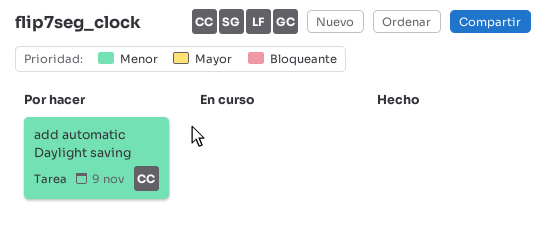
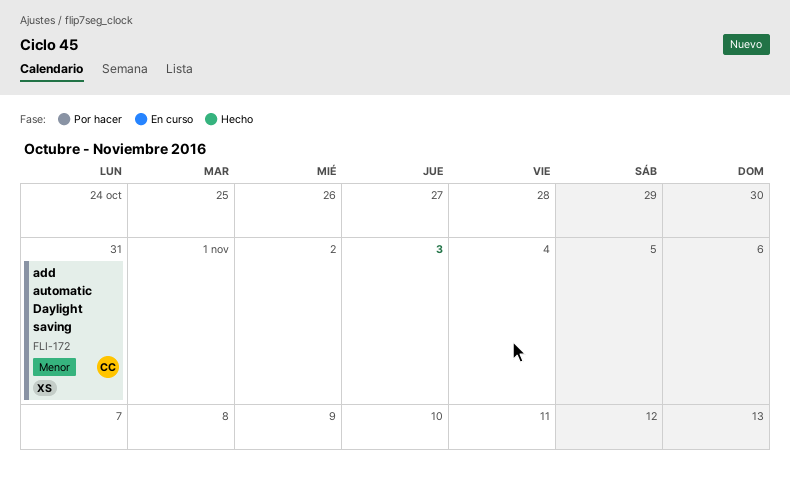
add automatic Daylight saving, due: Nov 9 -> Oct 31

